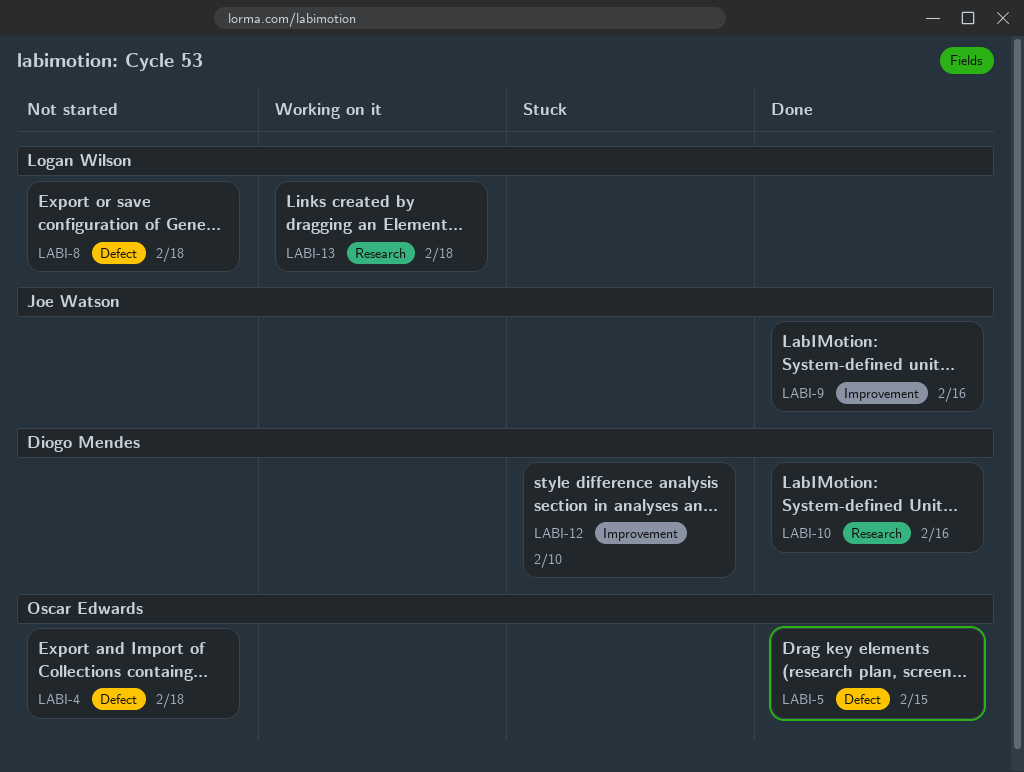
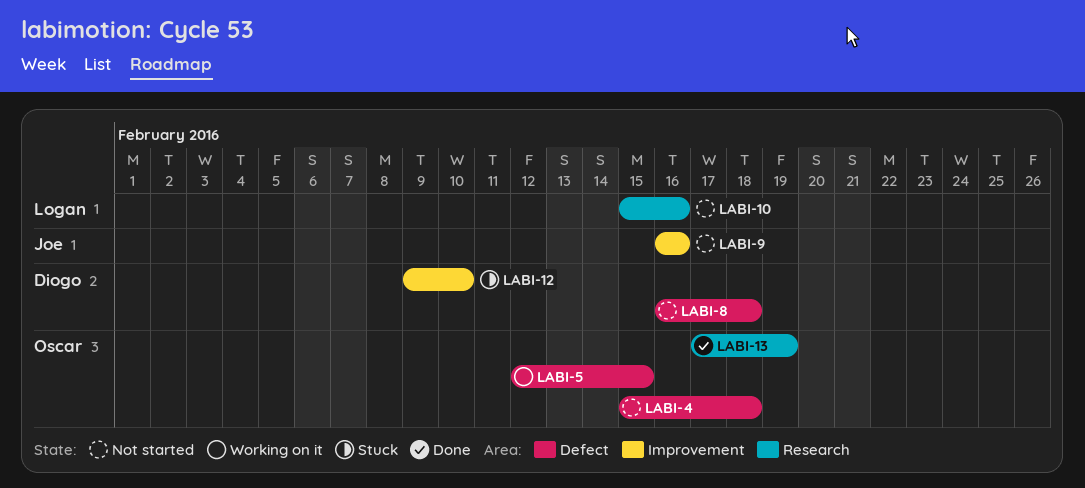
LABI-5, status: Done -> Working on it
LABI-8, owner: Logan Wilson -> Diogo Mendes
LABI-9, status: Done -> Not started
LABI-10, status: Done -> Not started
LABI-10, owner: Diogo Mendes -> Logan Wilson
LABI-13, status: Working on it -> Done
LABI-13, owner: Logan Wilson -> Oscar Edwards
LABI-13, due: Feb 18 -> Feb 19

